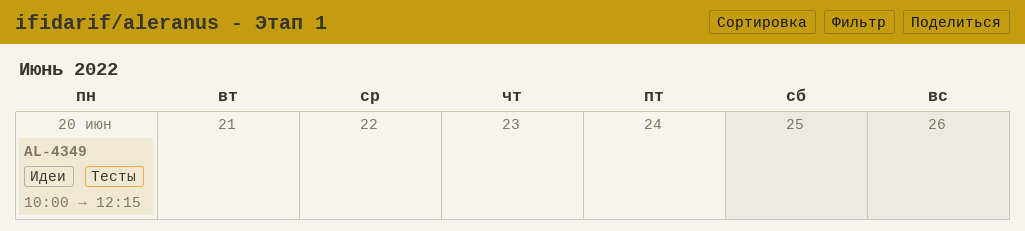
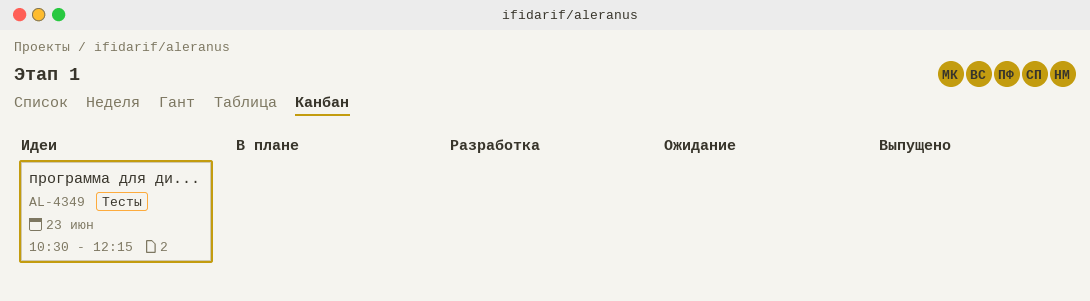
AL-4349, day: Jun 20 -> Jun 23
AL-4349, begins: 10:00 -> 10:30

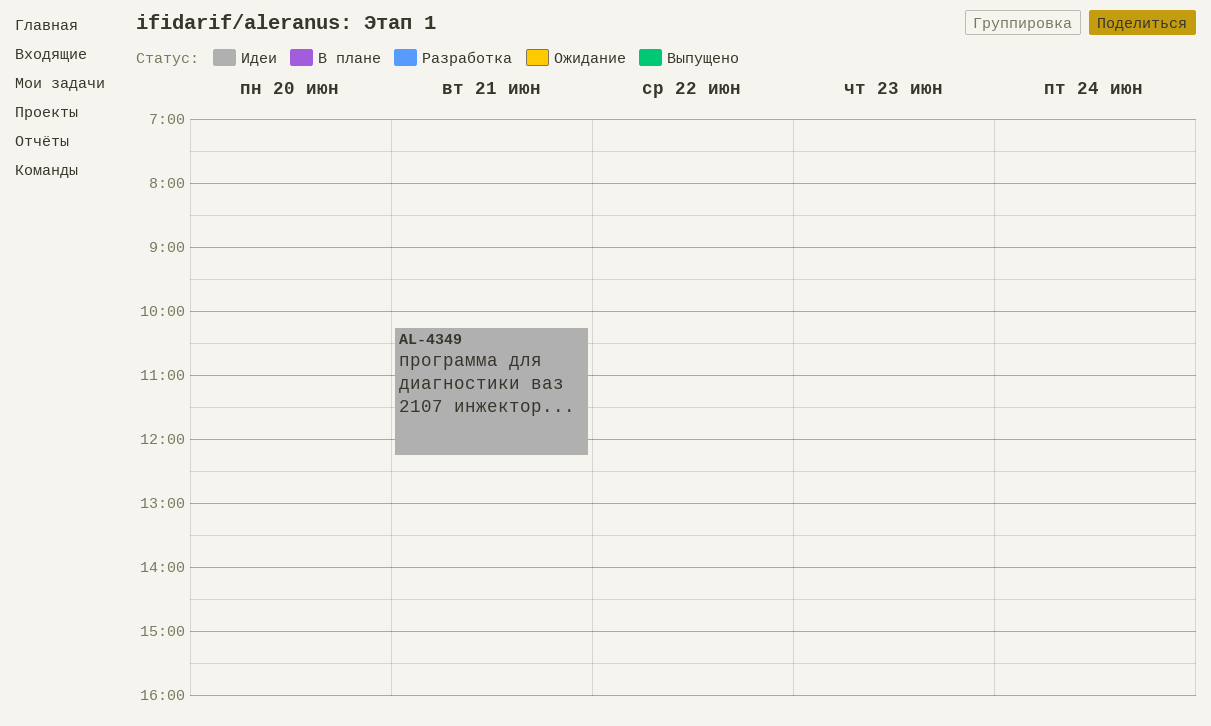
AL-4349, day: Jun 23 -> Jun 21
AL-4349, begins: 10:30 -> 10:15

